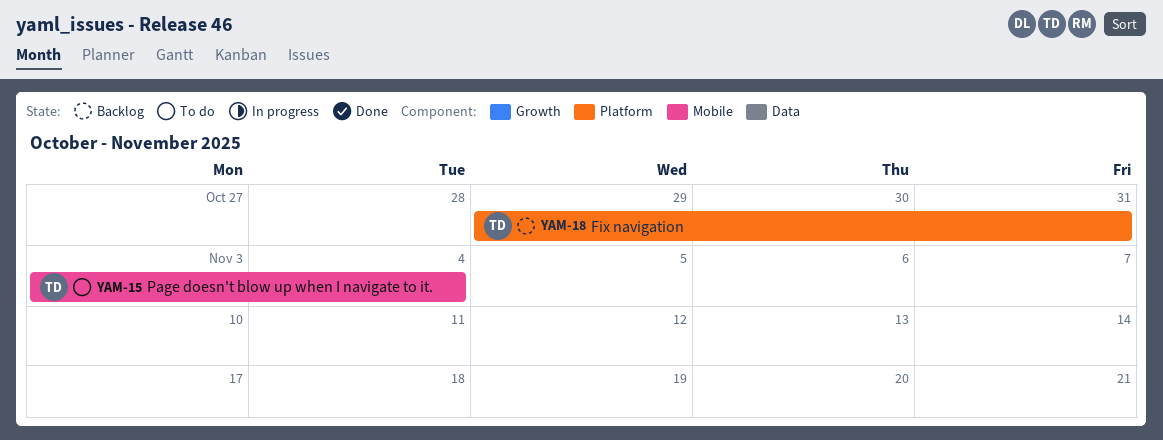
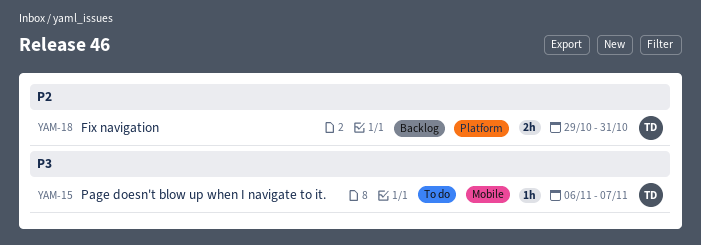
YAM-15, start: Nov 3 -> Nov 6
YAM-15, due: Nov 4 -> Nov 7

